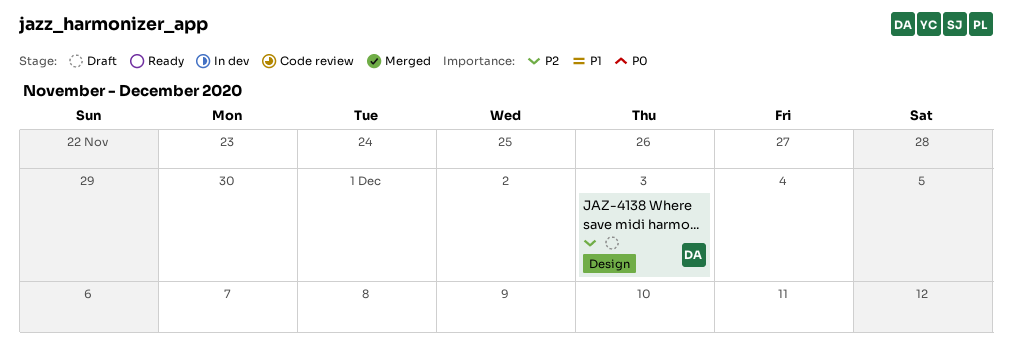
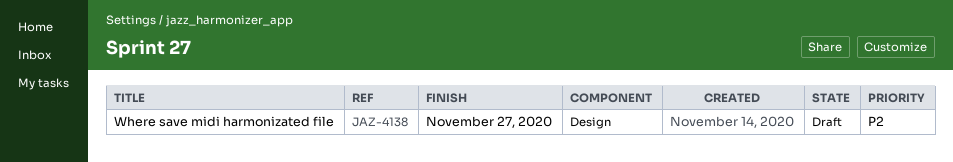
JAZ-4138, due: Dec 3 -> Nov 27

